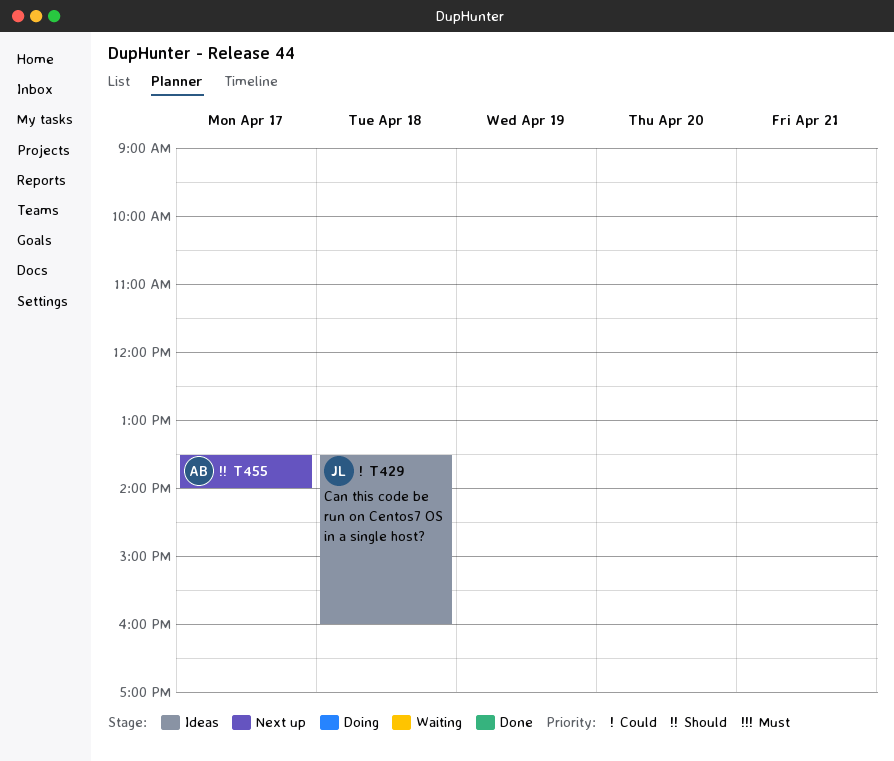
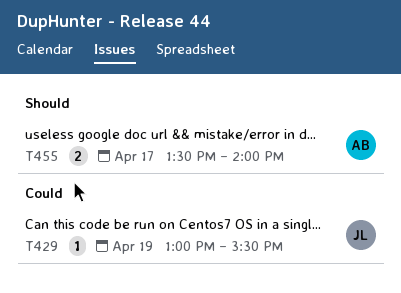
T429, day: Apr 18 -> Apr 19
T429, begins: 13:30 -> 13:00
T429, ends: 16:00 -> 15:30

